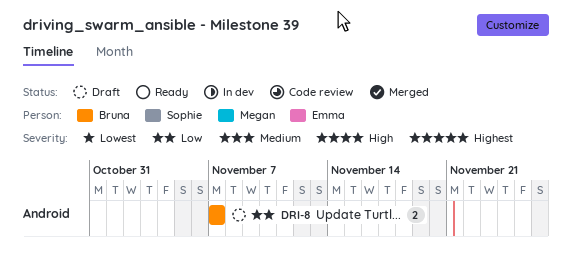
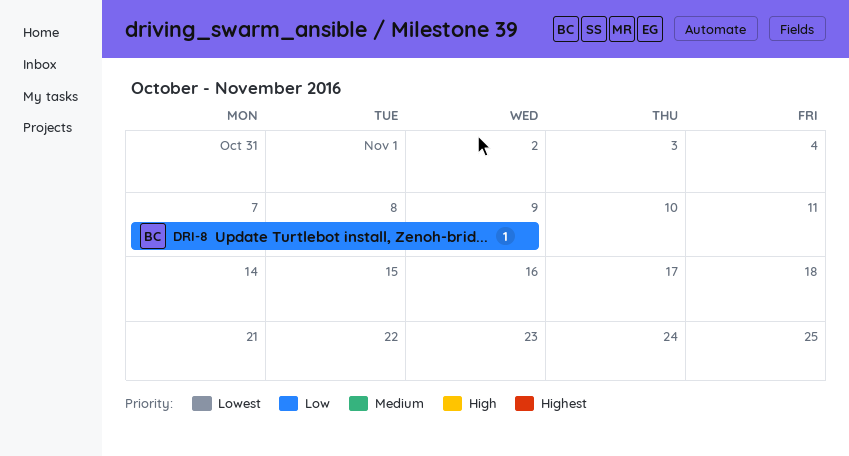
DRI-8, estimate: 2 -> 1
DRI-8, due: Nov 7 -> Nov 9

